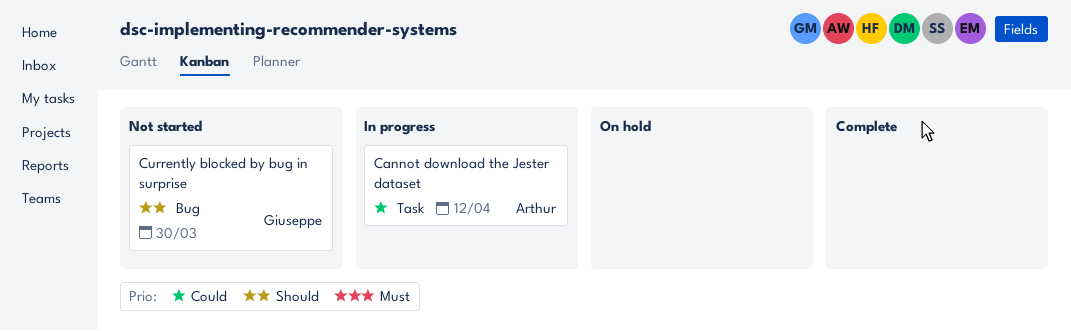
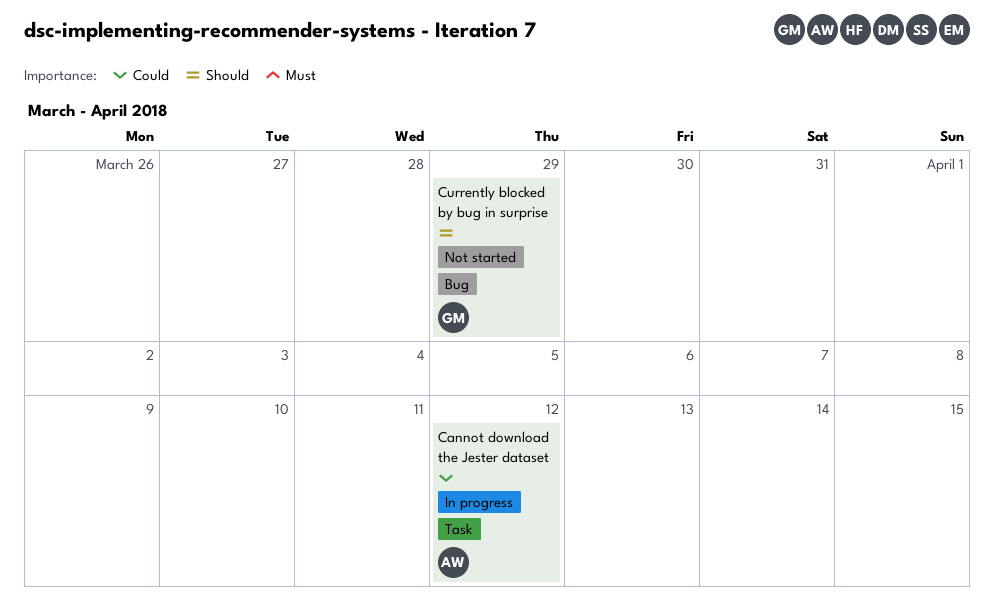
Currently blocked by bug in surprise, due: Mar 30 -> Mar 29

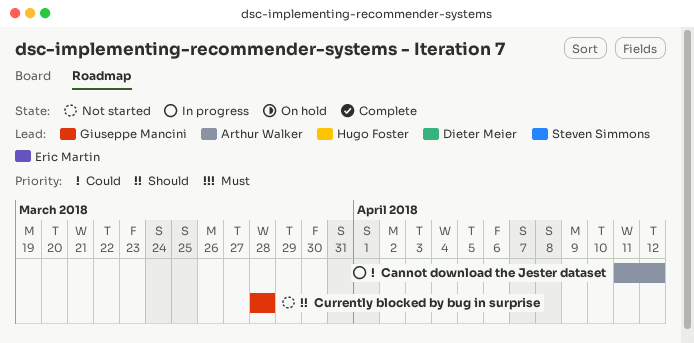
Currently blocked by bug in surprise, due: Mar 29 -> Mar 28

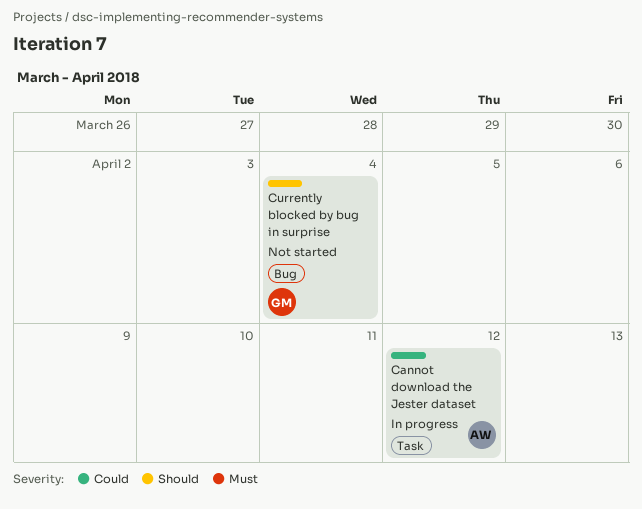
Currently blocked by bug in surprise, due: Mar 28 -> Apr 4

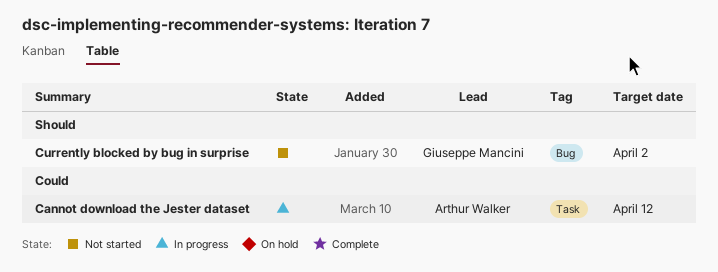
Currently blocked by bug in surprise, due: Apr 4 -> Apr 2

